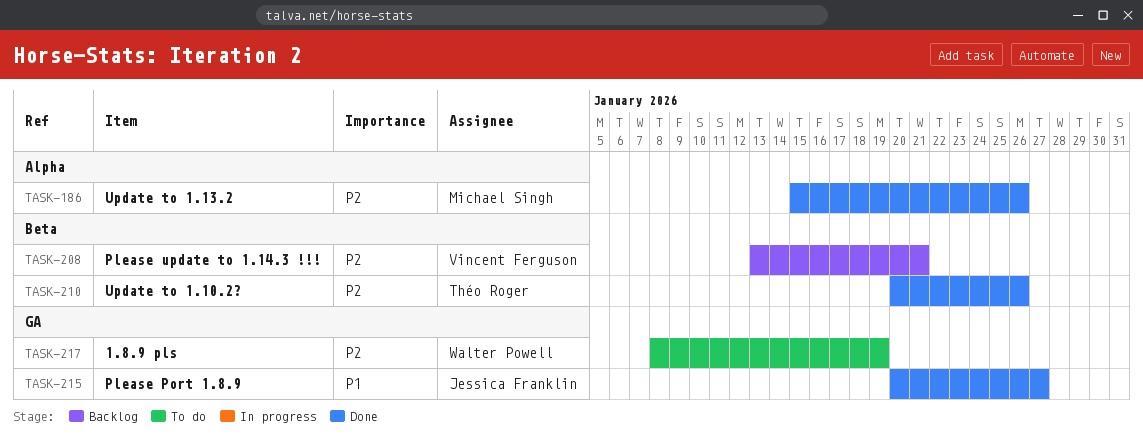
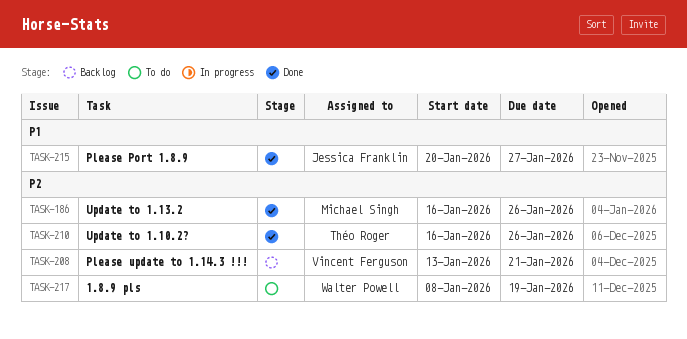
TASK-186, start: Jan 15 -> Jan 16
TASK-210, start: Jan 20 -> Jan 16

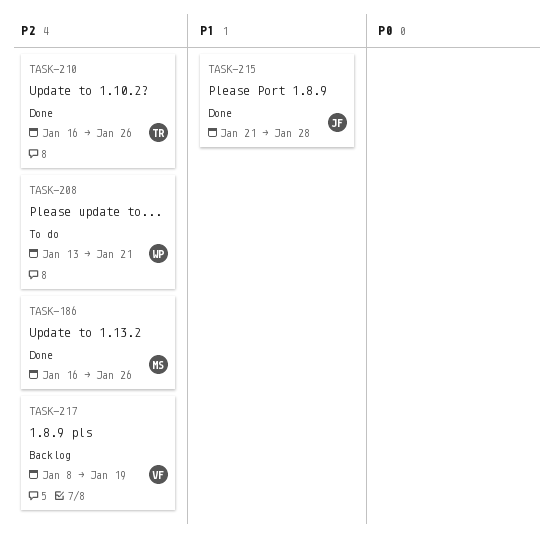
TASK-208, status: Backlog -> To do
TASK-208, owner: Vincent Ferguson -> Walter Powell
TASK-215, start: Jan 20 -> Jan 21
TASK-215, due: Jan 27 -> Jan 28
TASK-217, status: To do -> Backlog
TASK-217, owner: Walter Powell -> Vincent Ferguson

